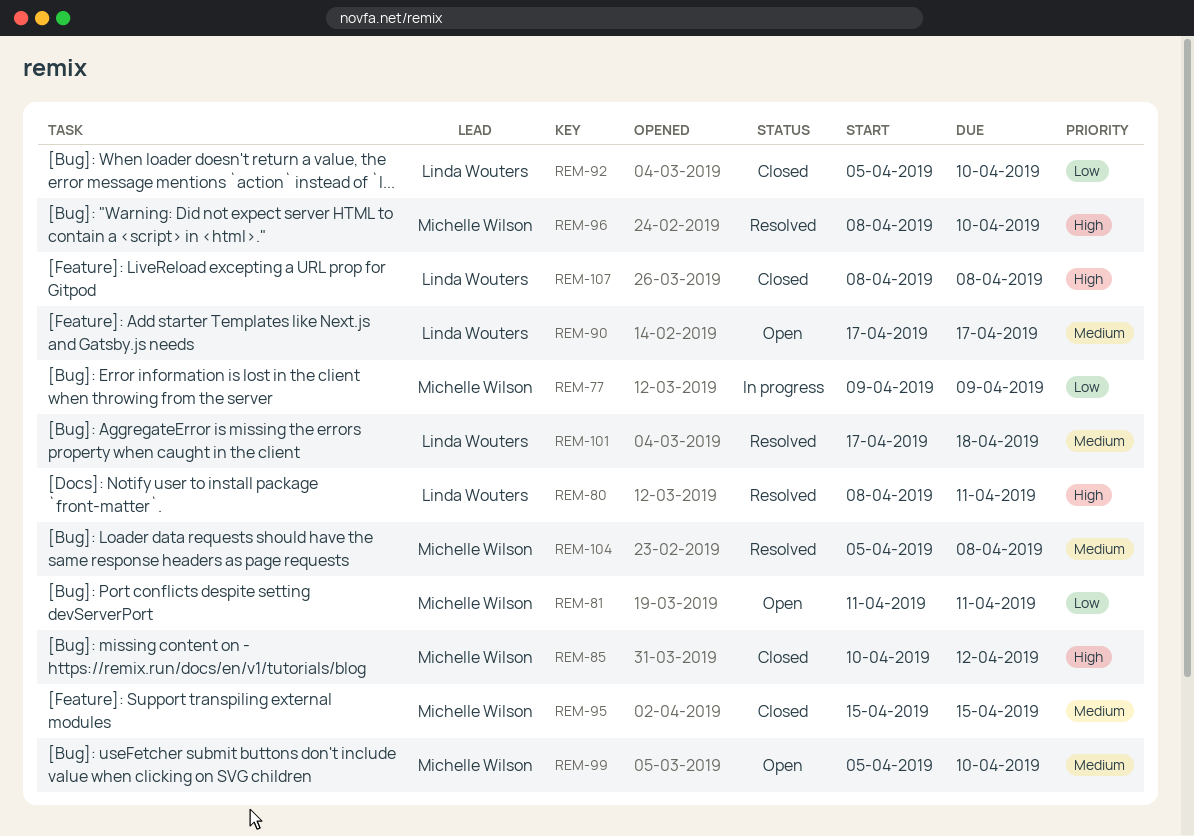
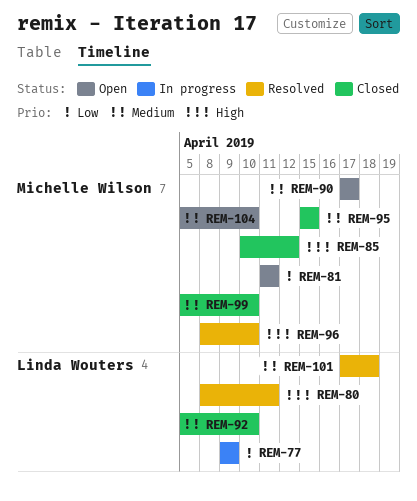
REM-77, owner: Michelle Wilson -> Linda Wouters
REM-90, owner: Linda Wouters -> Michelle Wilson
REM-92, priority: Low -> Medium
REM-99, status: Open -> Closed
REM-104, status: Resolved -> Open
REM-104, due: Apr 8 -> Apr 10
REM-107: present -> none

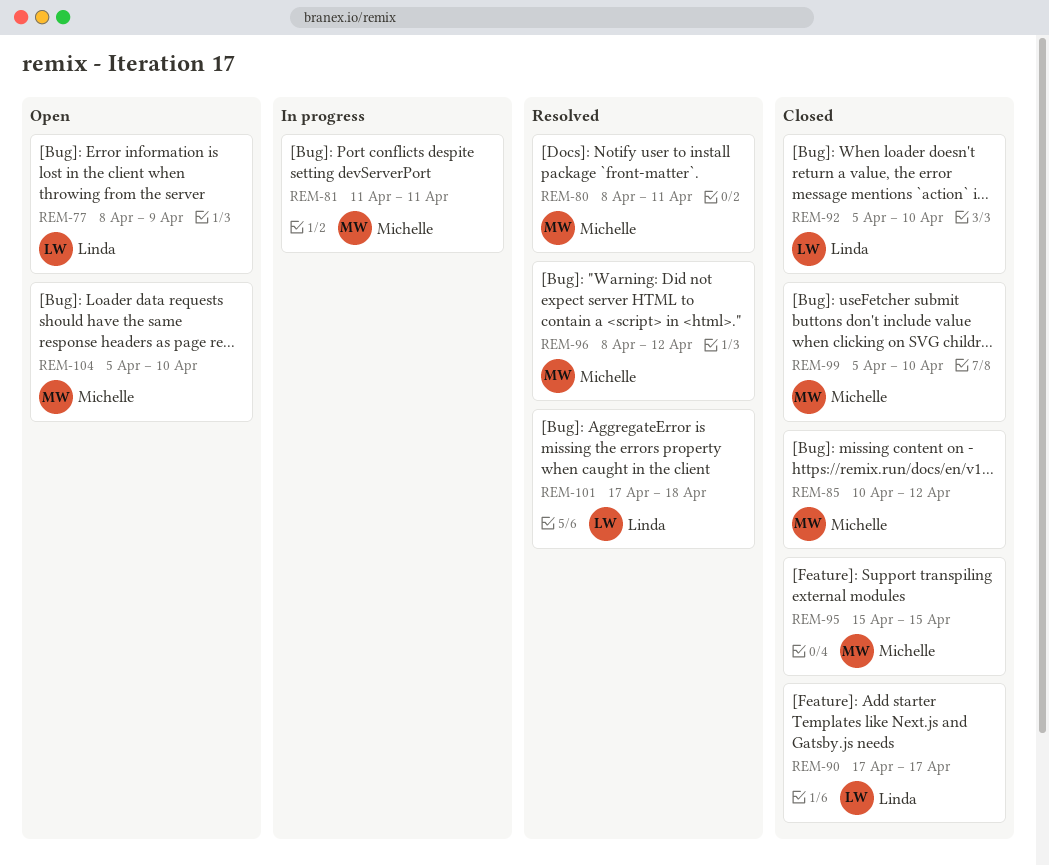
REM-77, status: In progress -> Open
REM-77, start: Apr 9 -> Apr 8
REM-80, owner: Linda Wouters -> Michelle Wilson
REM-81, status: Open -> In progress
REM-90, status: Open -> Closed
REM-90, owner: Michelle Wilson -> Linda Wouters
REM-96, due: Apr 10 -> Apr 12

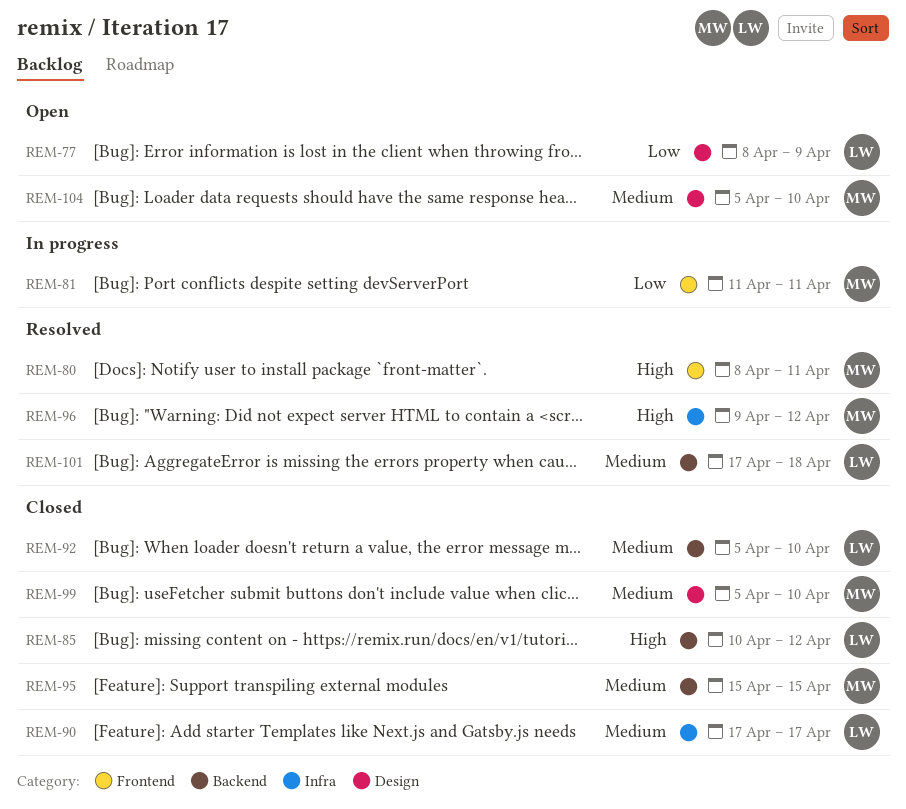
REM-85, owner: Michelle -> Linda
REM-96, start: Apr 8 -> Apr 9

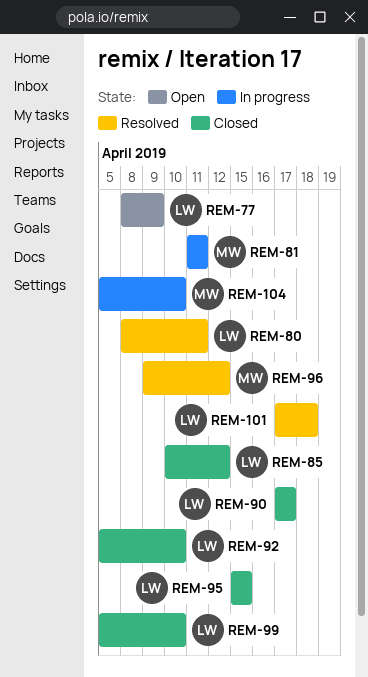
REM-80, owner: MW -> LW
REM-95, owner: MW -> LW
REM-99, owner: MW -> LW
REM-104, status: Open -> In progress

